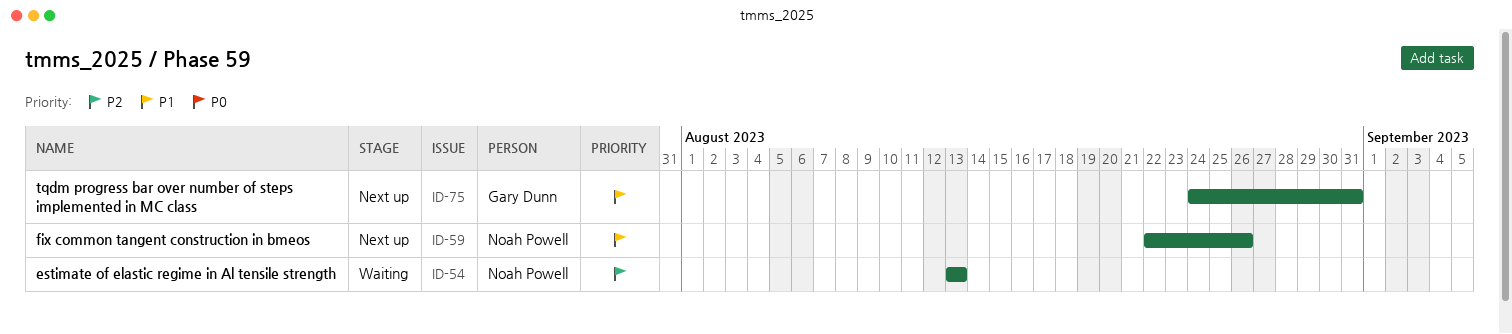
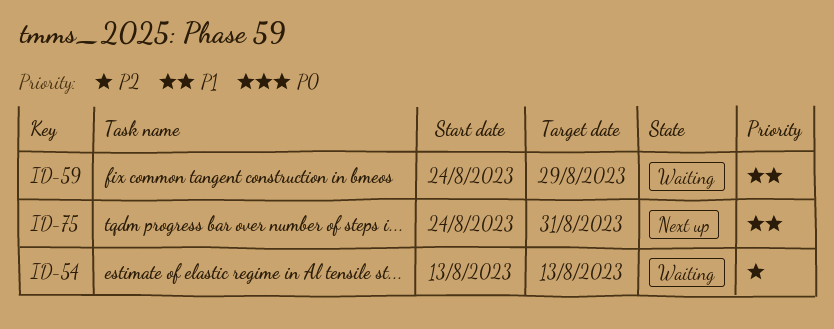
ID-59, status: Next up -> Waiting
ID-59, start: Aug 22 -> Aug 24
ID-59, due: Aug 26 -> Aug 29

